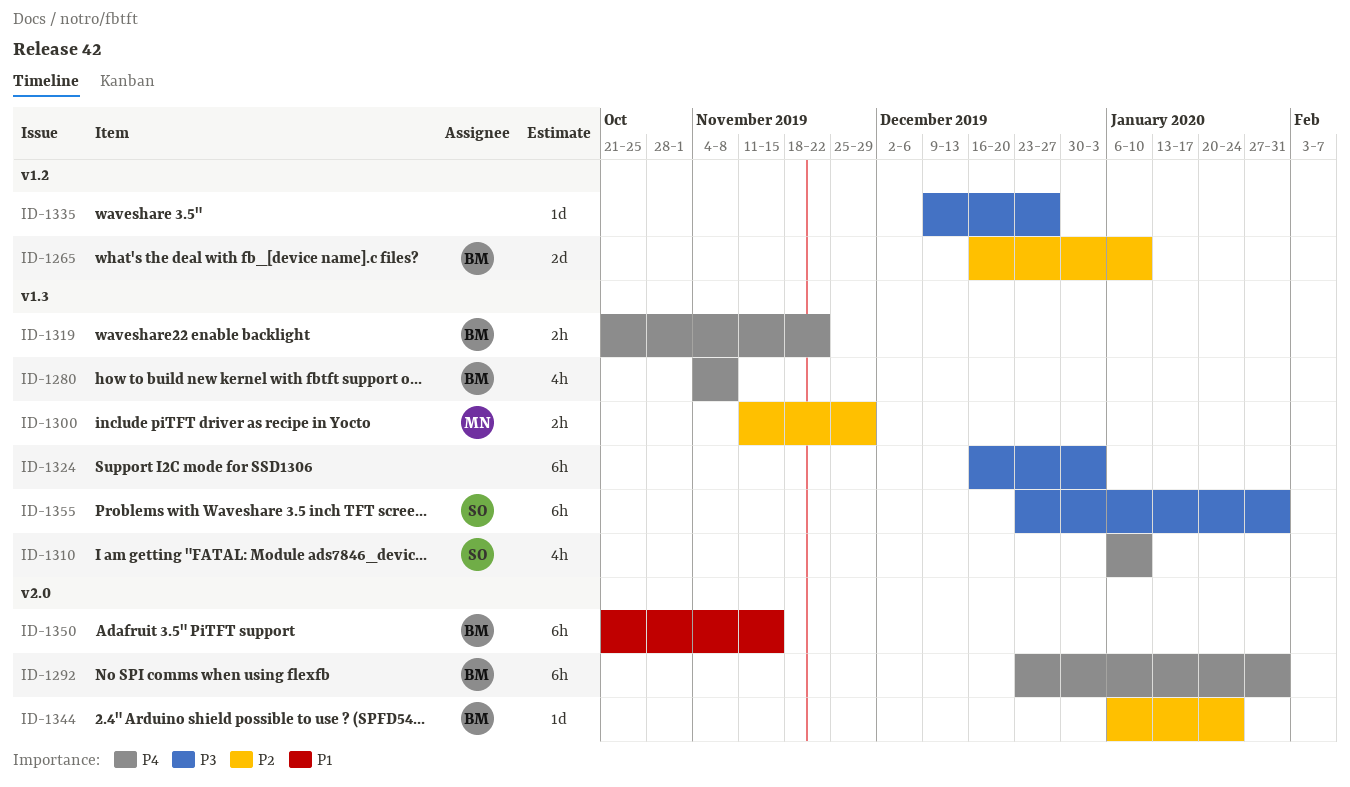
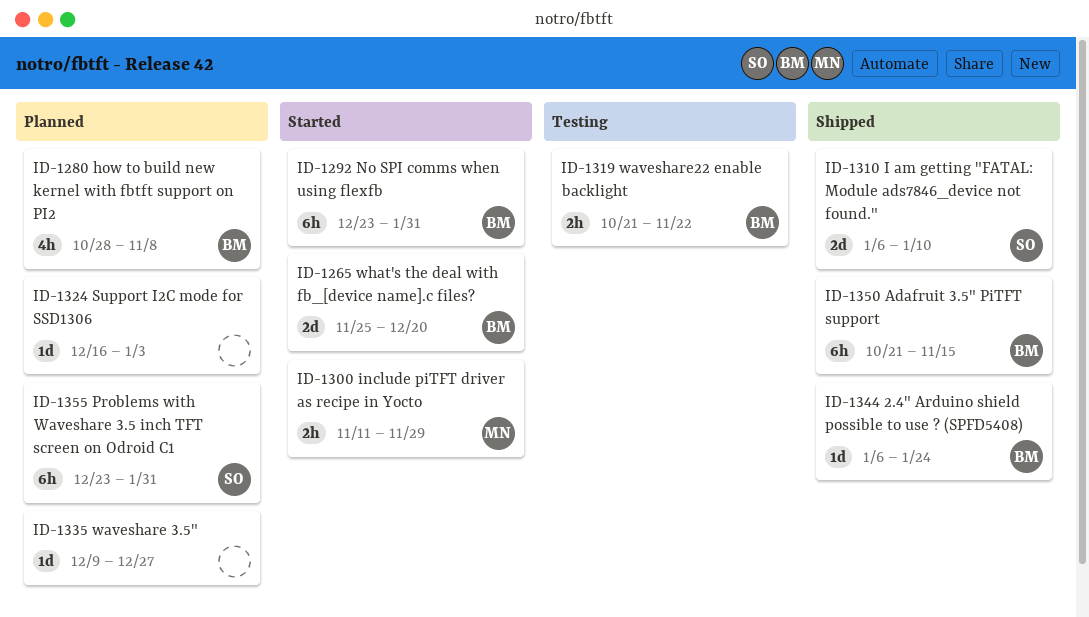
ID-1265, start: Dec 16 -> Nov 25
ID-1265, due: Jan 10 -> Dec 20
ID-1280, start: Nov 4 -> Oct 28
ID-1310, estimate: 4h -> 2d
ID-1324, estimate: 6h -> 1d

